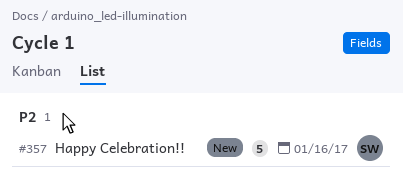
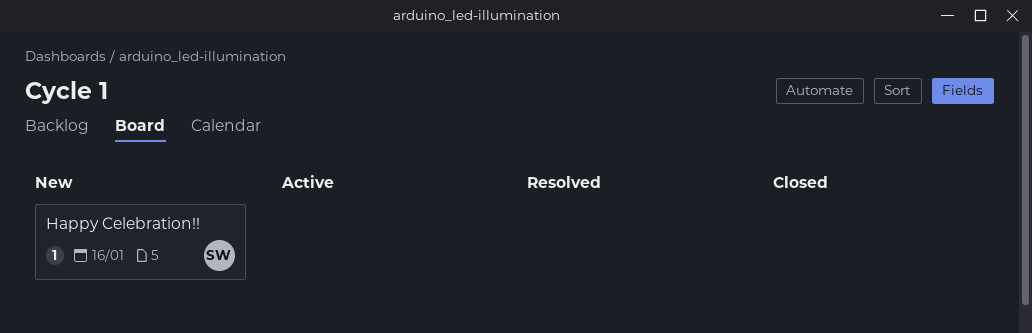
Happy Celebration!!, estimate: 5 -> 1

